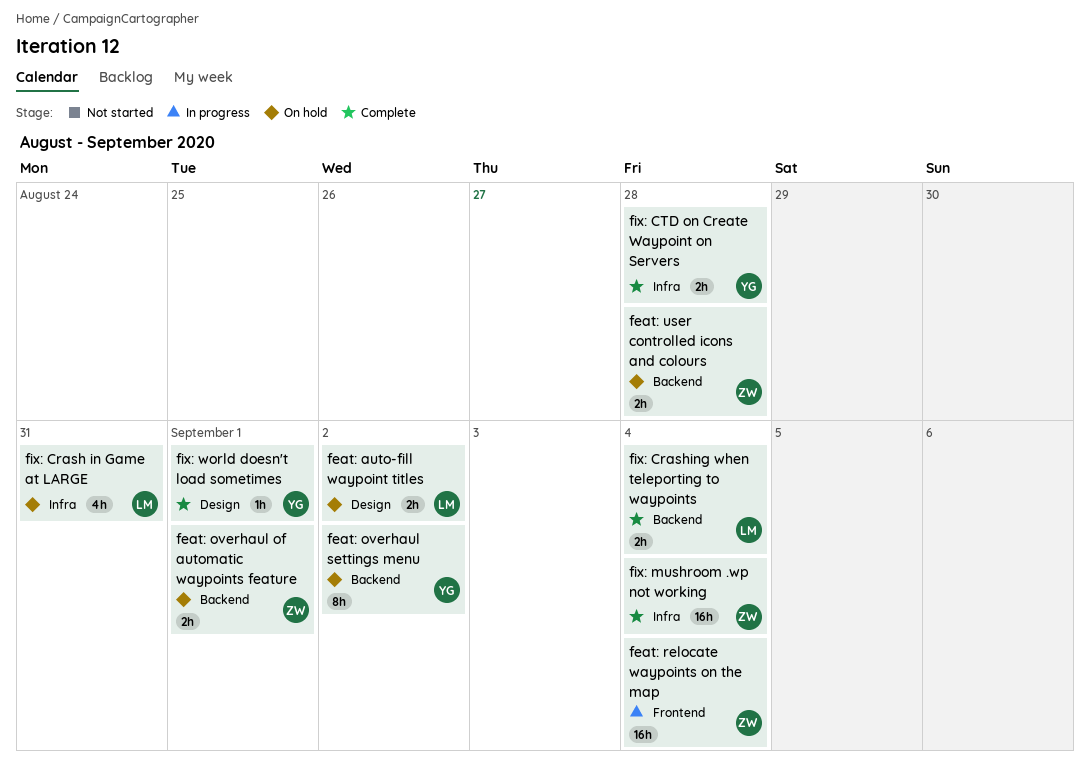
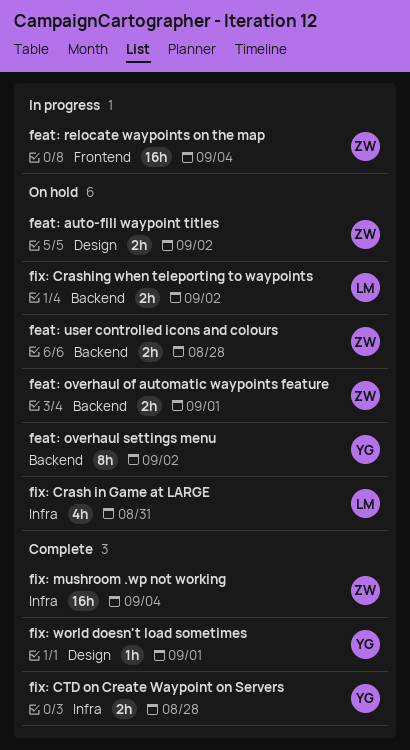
feat: auto-fill waypoint titles, owner: LM -> ZW
fix: Crashing when teleporting to waypoints, status: Complete -> On hold
fix: Crashing when teleporting to waypoints, due: Sep 4 -> Sep 2

